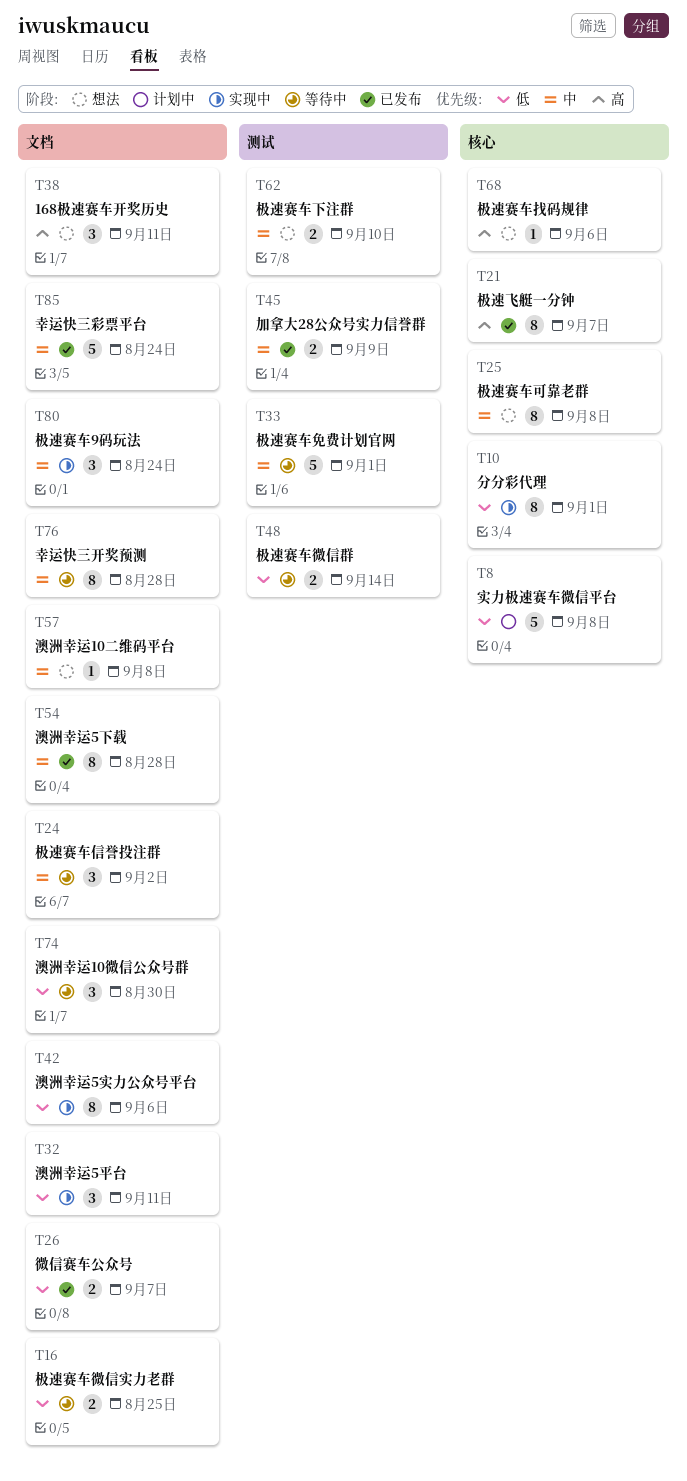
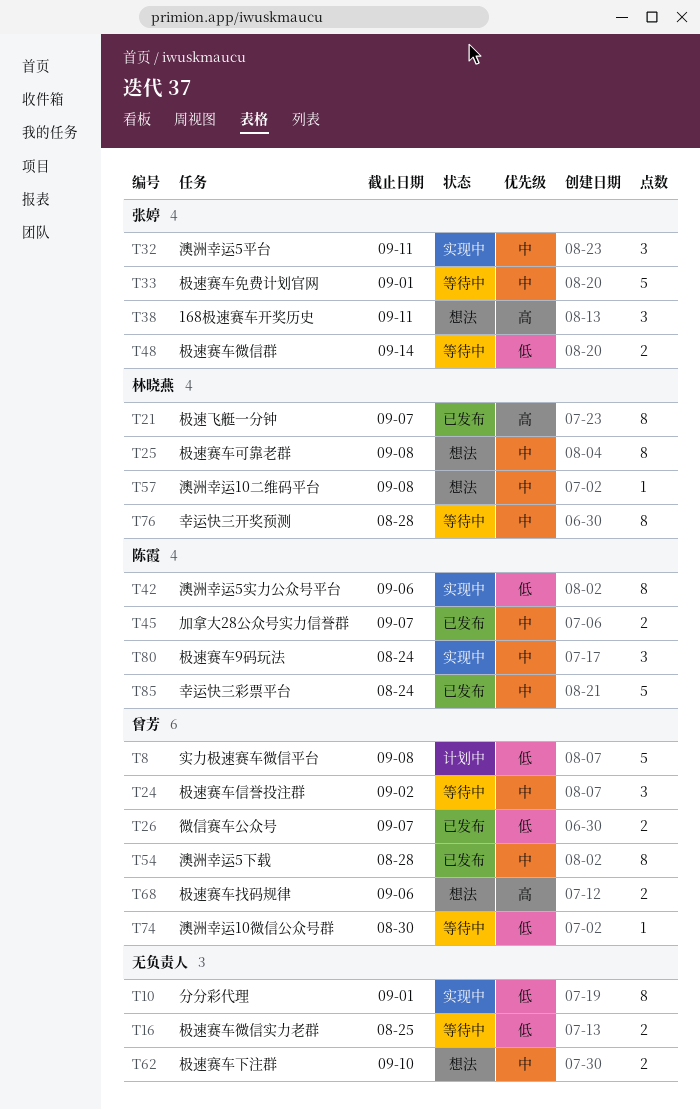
T32, priority: 低 -> 中
T45, due: Sep 9 -> Sep 7
T68, estimate: 1 -> 2
T74, estimate: 3 -> 1

